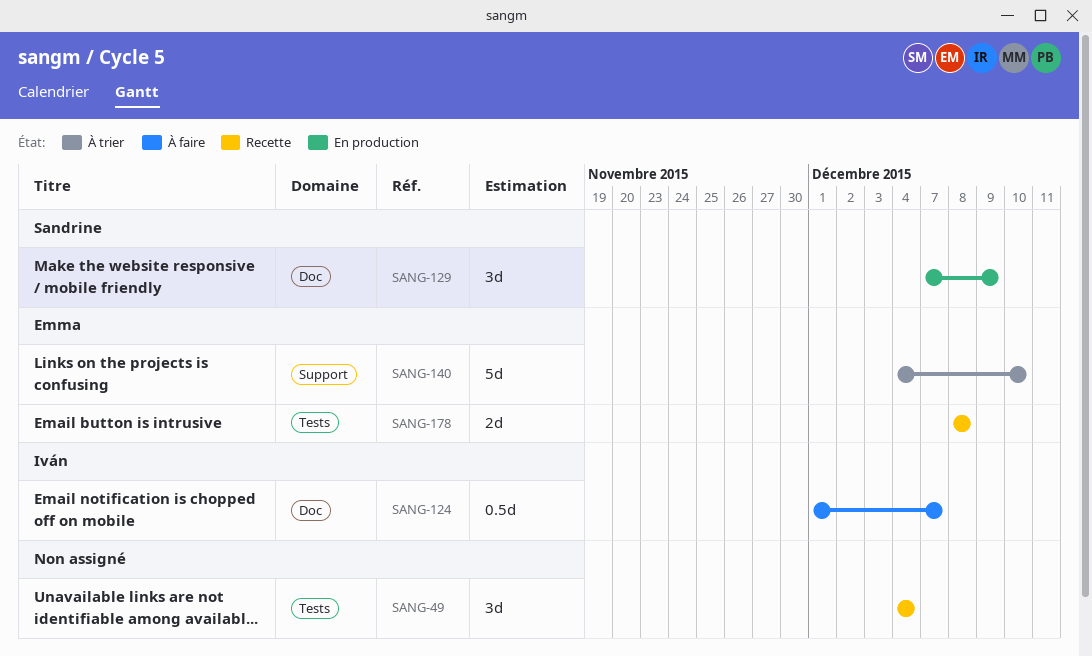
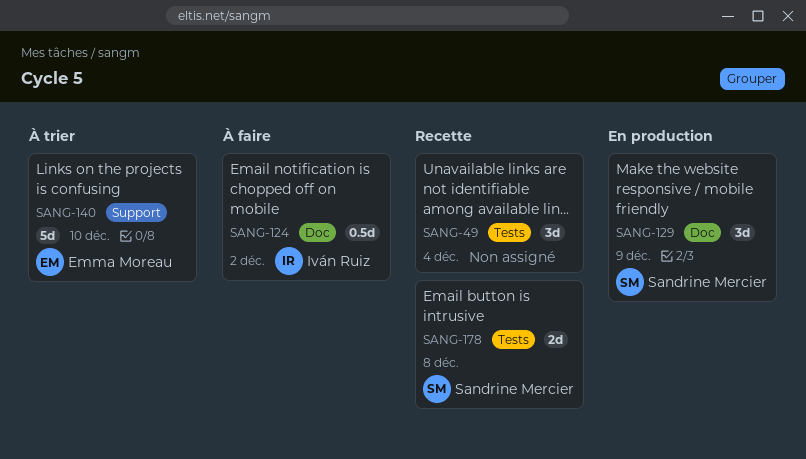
SANG-124, due: Dec 7 -> Dec 2
SANG-178, owner: Emma Moreau -> Sandrine Mercier

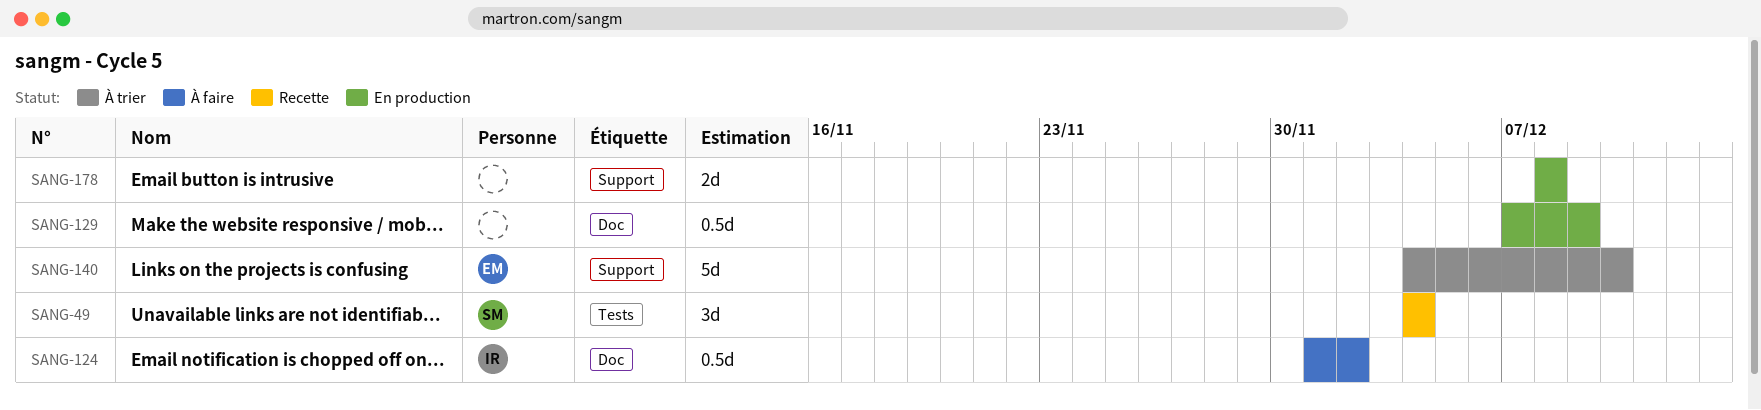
SANG-49, owner: none -> Sandrine Mercier
SANG-129, owner: Sandrine Mercier -> none
SANG-129, estimate: 3d -> 0.5d
SANG-178, status: Recette -> En production
SANG-178, owner: Sandrine Mercier -> none
SANG-178, label: Tests -> Support

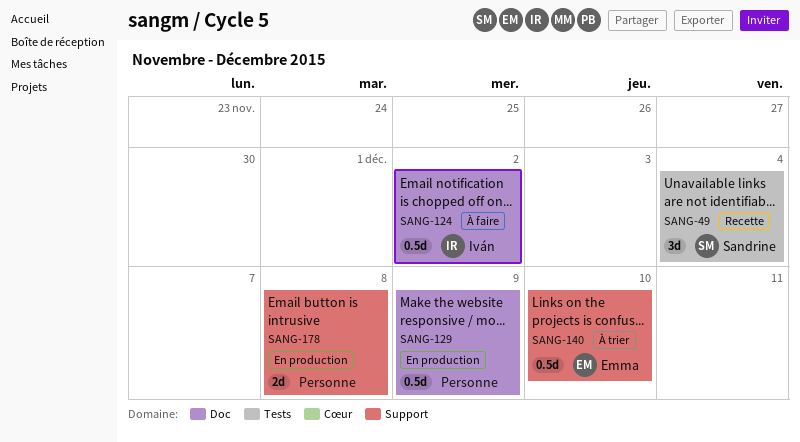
SANG-140, estimate: 5d -> 0.5d

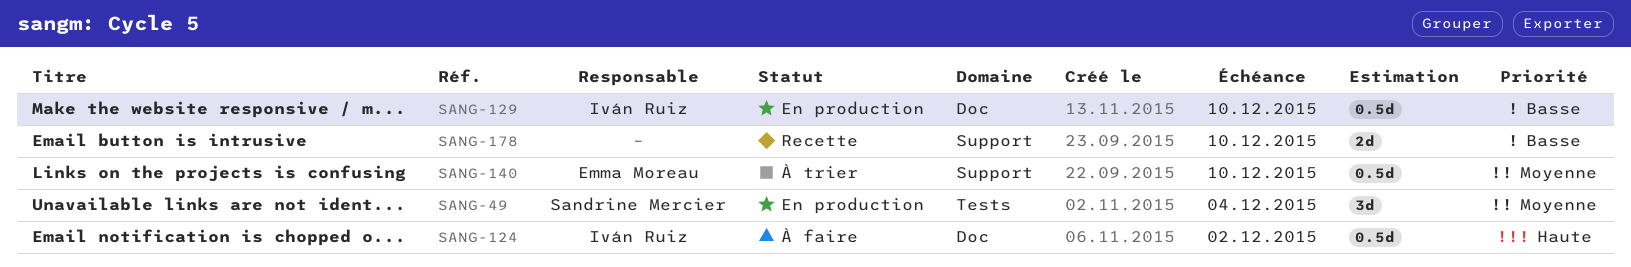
SANG-49, status: Recette -> En production
SANG-129, owner: none -> Iván Ruiz
SANG-129, due: Dec 9 -> Dec 10
SANG-178, status: En production -> Recette
SANG-178, due: Dec 8 -> Dec 10

